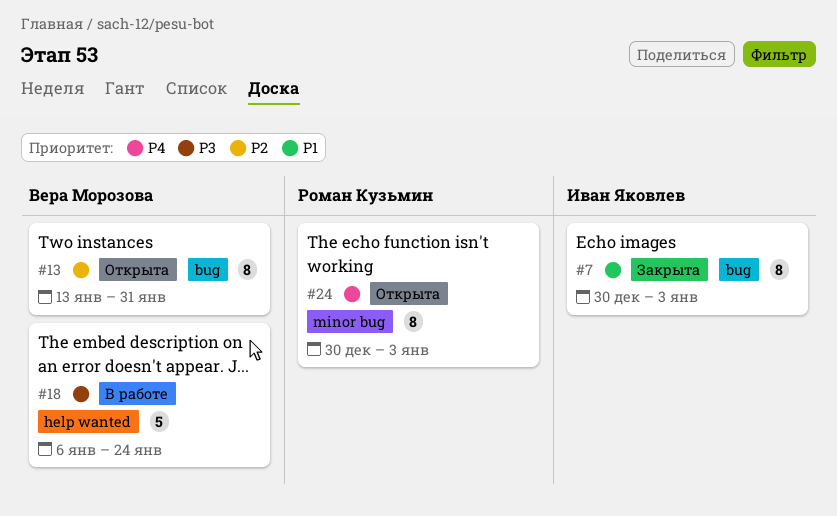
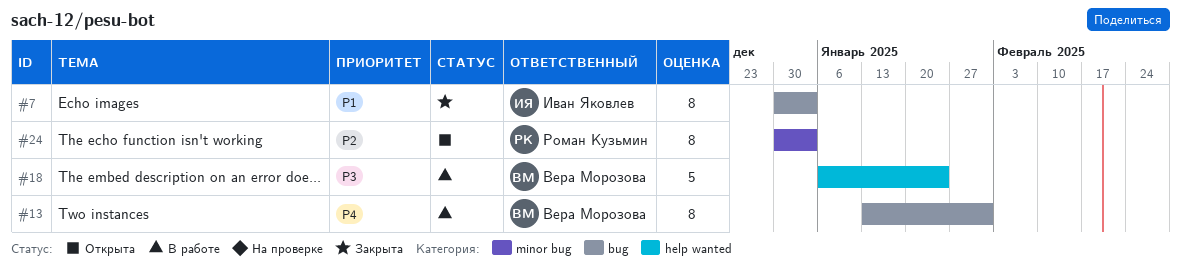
#13, status: Открыта -> В работе
#13, priority: P2 -> P4
#24, priority: P4 -> P2

